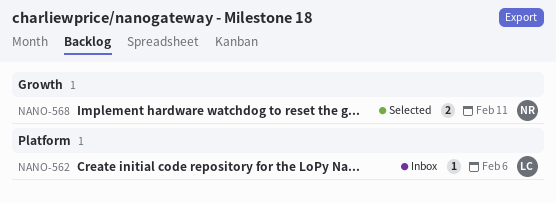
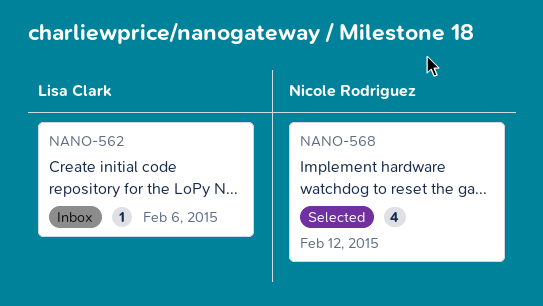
NANO-568, estimate: 2 -> 4
NANO-568, due: Feb 11 -> Feb 12

